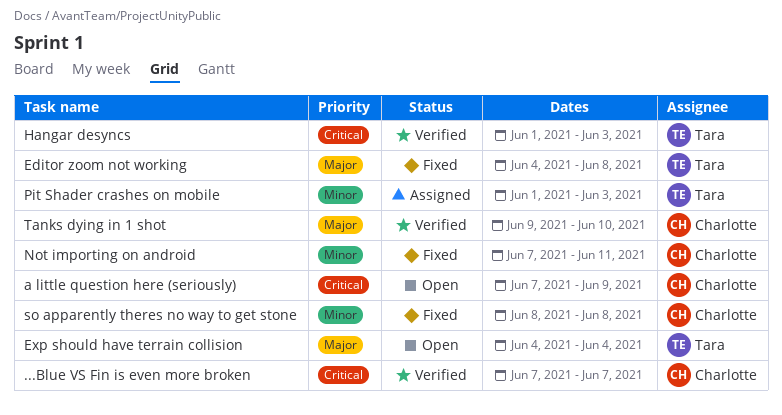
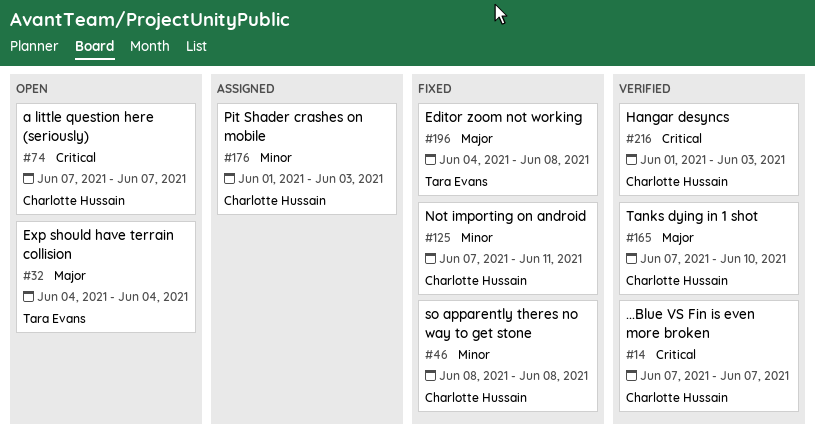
a little question here (seriously), due: Jun 9 -> Jun 7
Hangar desyncs, owner: Tara Evans -> Charlotte Hussain
Pit Shader crashes on mobile, owner: Tara Evans -> Charlotte Hussain
Tanks dying in 1 shot, start: Jun 9 -> Jun 7

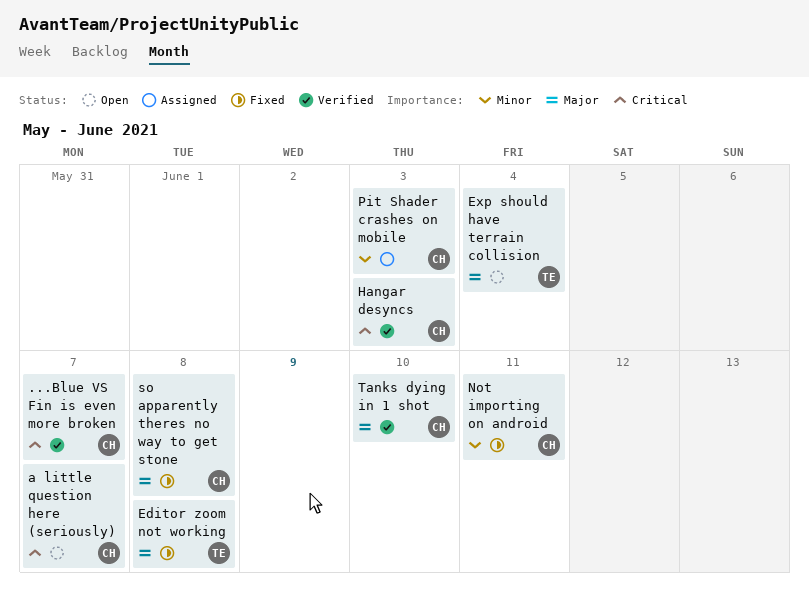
so apparently theres no way to get stone, priority: Minor -> Major

